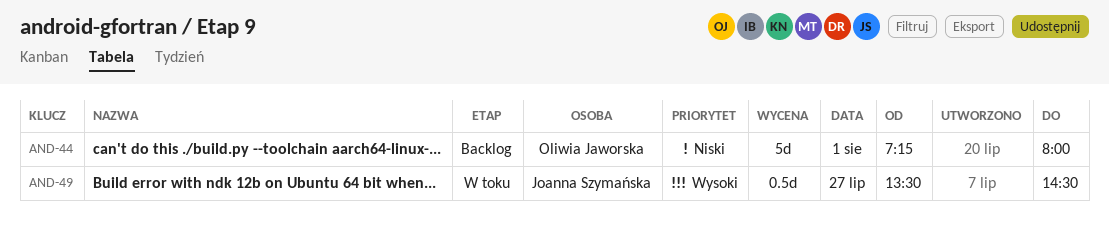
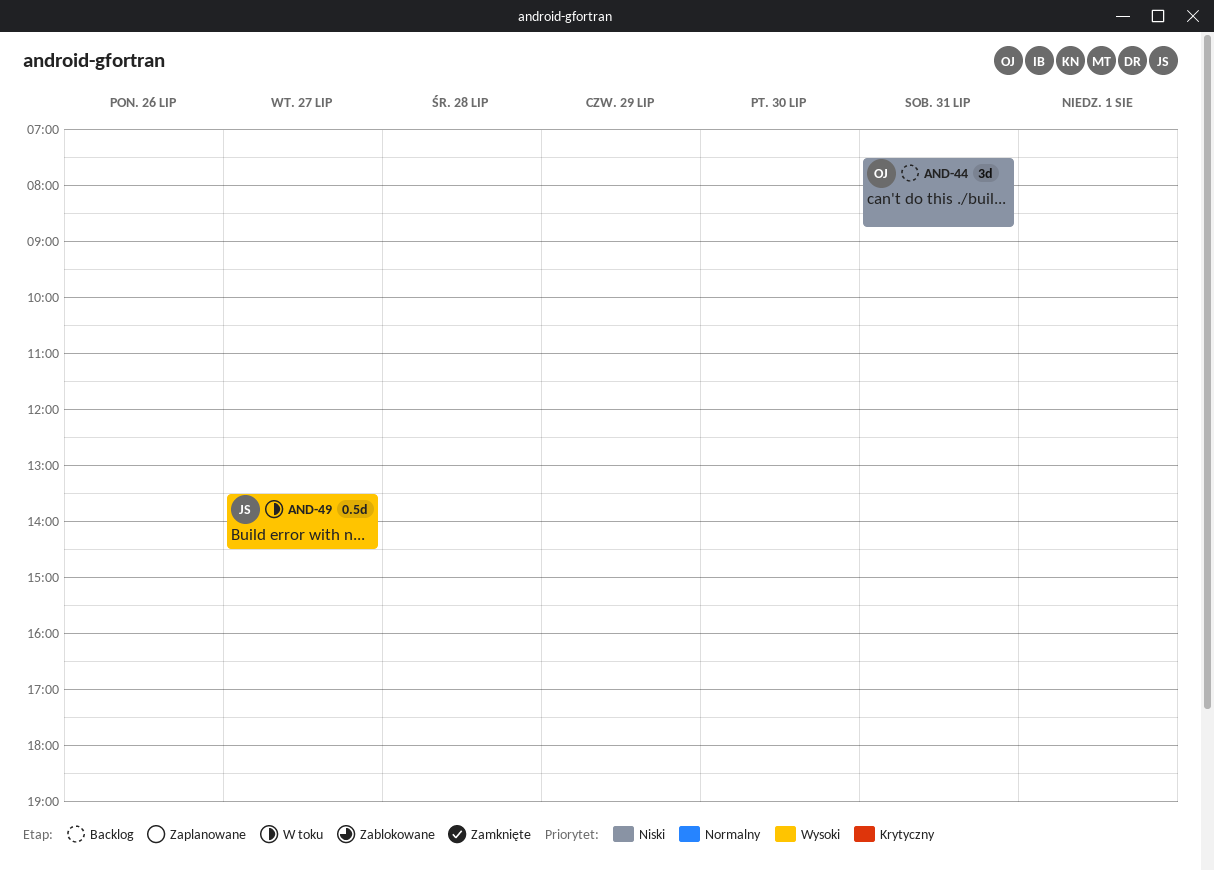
AND-44, estimate: 5d -> 3d
AND-44, day: Aug 1 -> Jul 31
AND-44, begins: 07:15 -> 07:30
AND-44, ends: 08:00 -> 08:45

